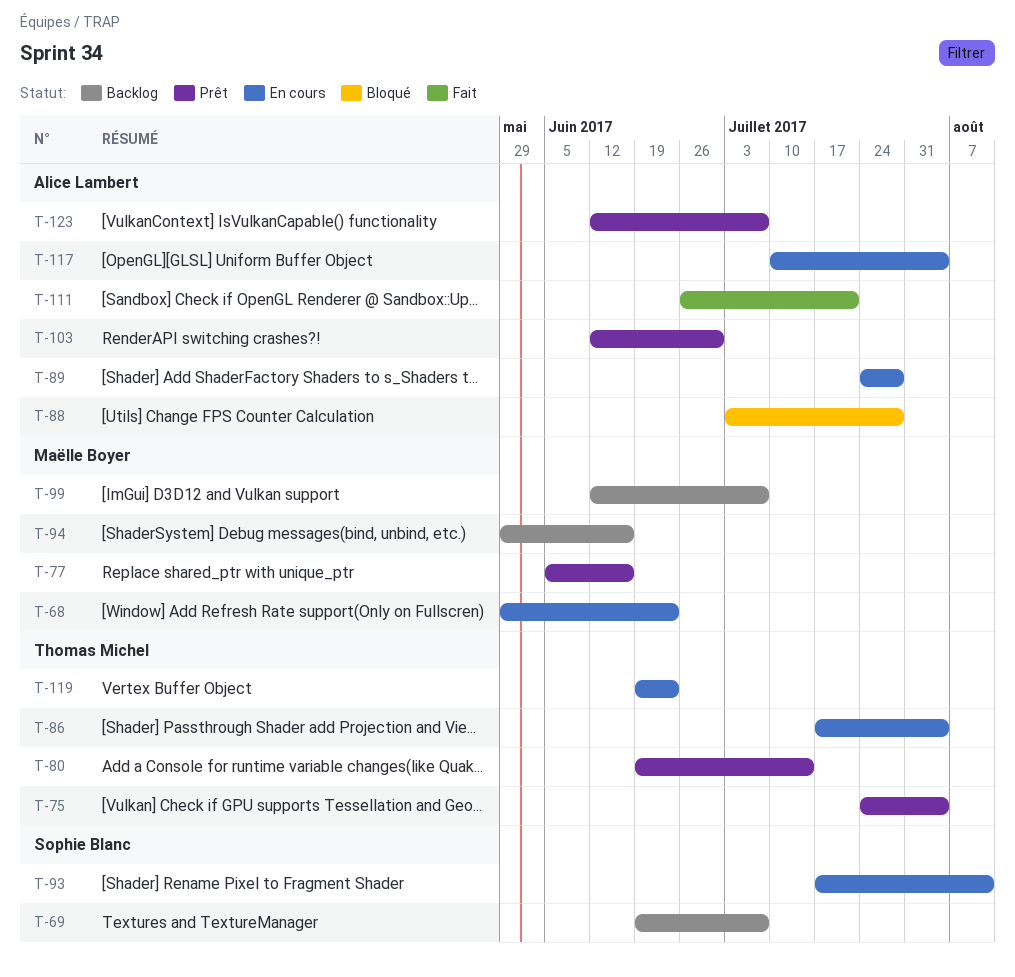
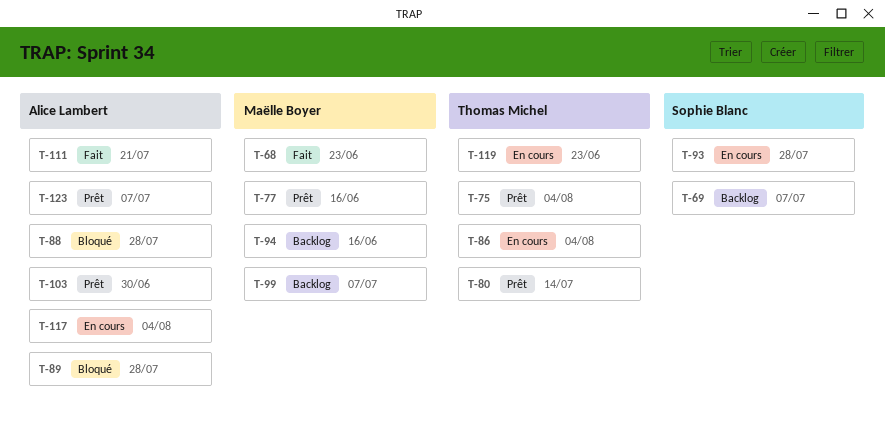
T-68, status: En cours -> Fait
T-89, status: En cours -> Bloqué
T-93, due: Aug 11 -> Jul 28

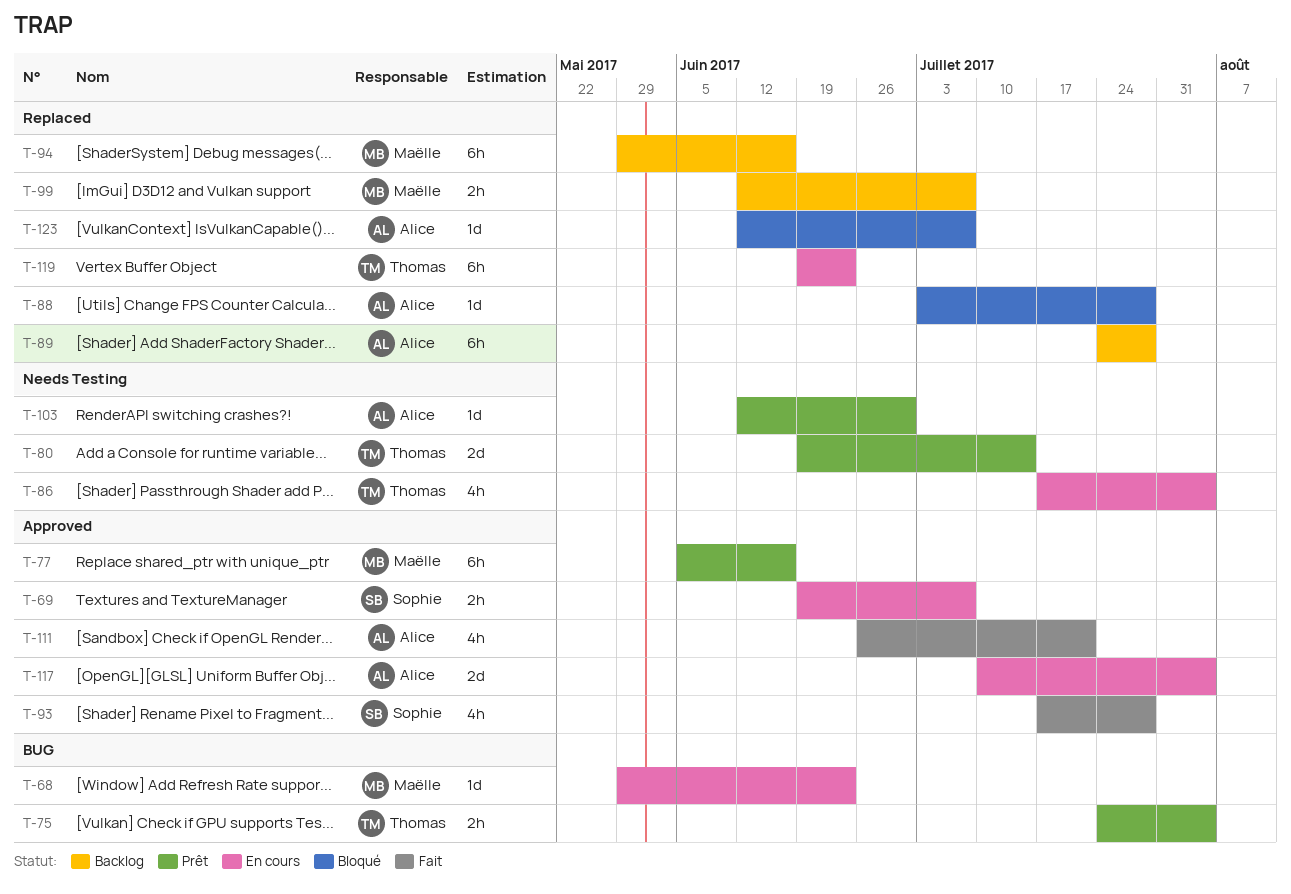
T-68, status: Fait -> En cours
T-69, status: Backlog -> En cours
T-89, status: Bloqué -> Backlog
T-93, status: En cours -> Fait
T-123, status: Prêt -> Bloqué

